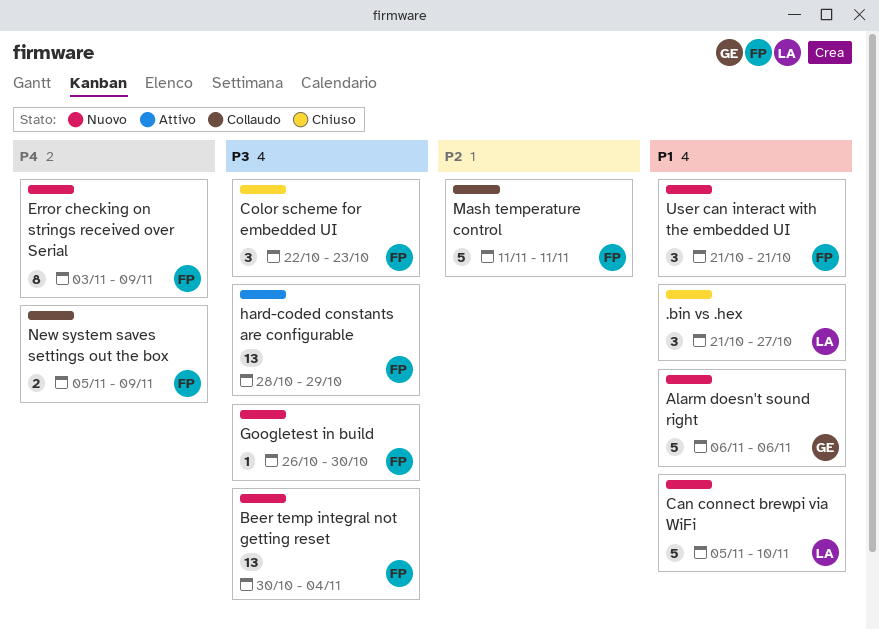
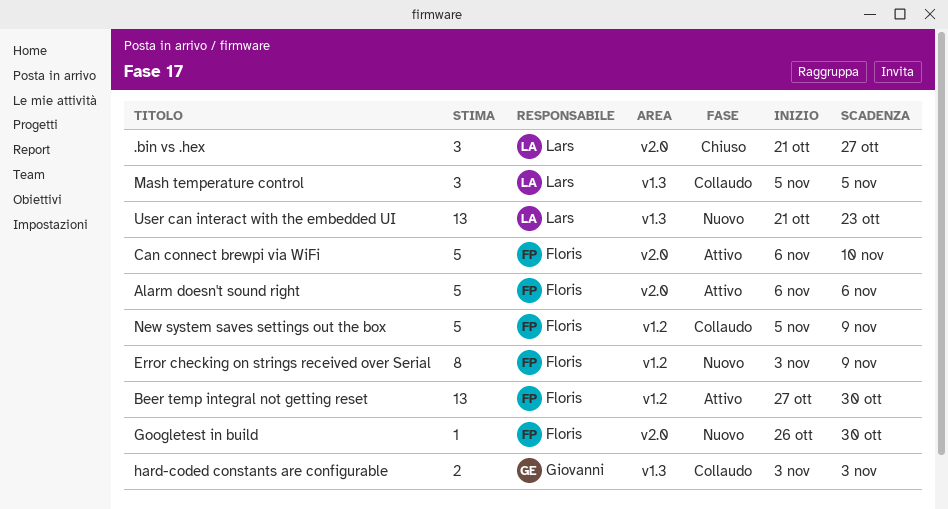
Alarm doesn't sound right, status: Nuovo -> Attivo
Alarm doesn't sound right, owner: Giovanni -> Floris
Beer temp integral not getting reset, status: Nuovo -> Attivo
Beer temp integral not getting reset, start: Oct 30 -> Oct 27
Beer temp integral not getting reset, due: Nov 4 -> Oct 30
Can connect brewpi via WiFi, status: Nuovo -> Attivo
Can connect brewpi via WiFi, owner: Lars -> Floris
Can connect brewpi via WiFi, start: Nov 5 -> Nov 6
Color scheme for embedded UI: present -> none
hard-coded constants are configurable, status: Attivo -> Collaudo
hard-coded constants are configurable, owner: Floris -> Giovanni
hard-coded constants are configurable, estimate: 13 -> 2
hard-coded constants are configurable, start: Oct 28 -> Nov 3
hard-coded constants are configurable, due: Oct 29 -> Nov 3
Mash temperature control, owner: Floris -> Lars
Mash temperature control, estimate: 5 -> 3
Mash temperature control, start: Nov 11 -> Nov 5
Mash temperature control, due: Nov 11 -> Nov 5
New system saves settings out the box, estimate: 2 -> 5
User can interact with the embedded UI, owner: Floris -> Lars
User can interact with the embedded UI, estimate: 3 -> 13
User can interact with the embedded UI, due: Oct 21 -> Oct 23

